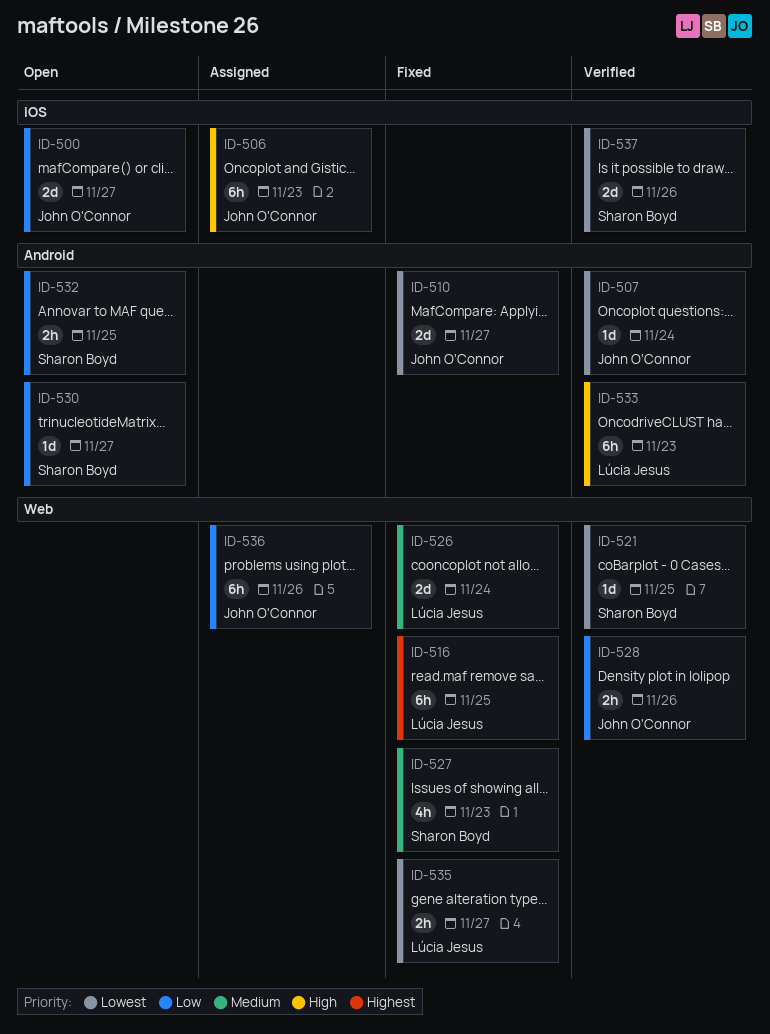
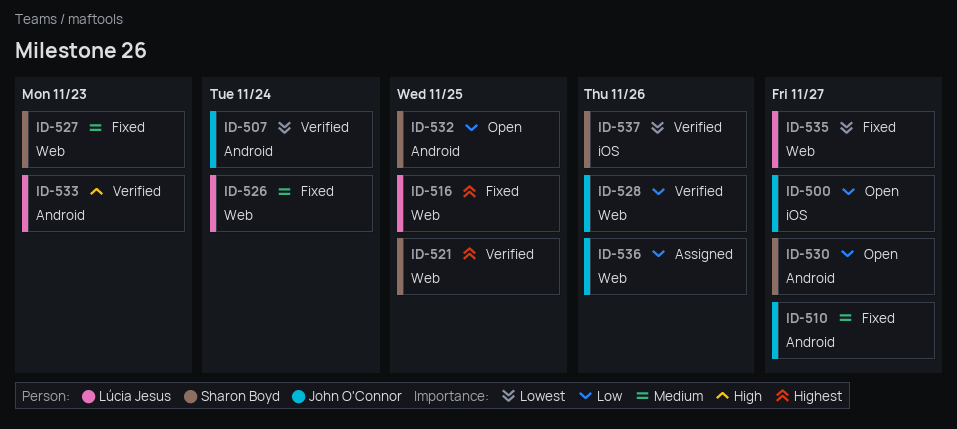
ID-506: present -> none
ID-510, priority: Lowest -> Medium
ID-521, priority: Lowest -> Highest

